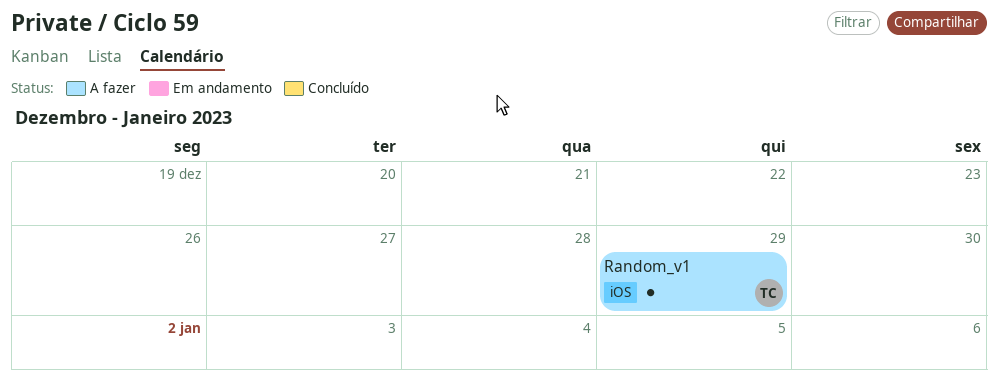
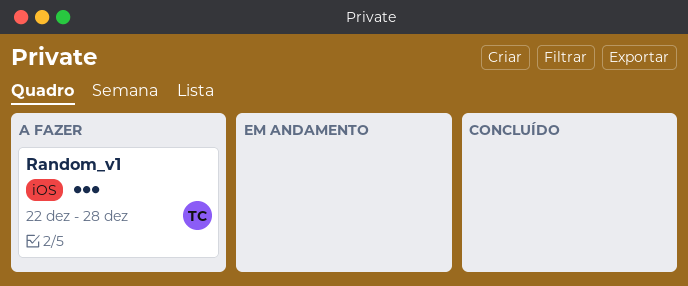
Random_v1, estimate: 1 -> 3
Random_v1, due: Dec 29 -> Dec 28

